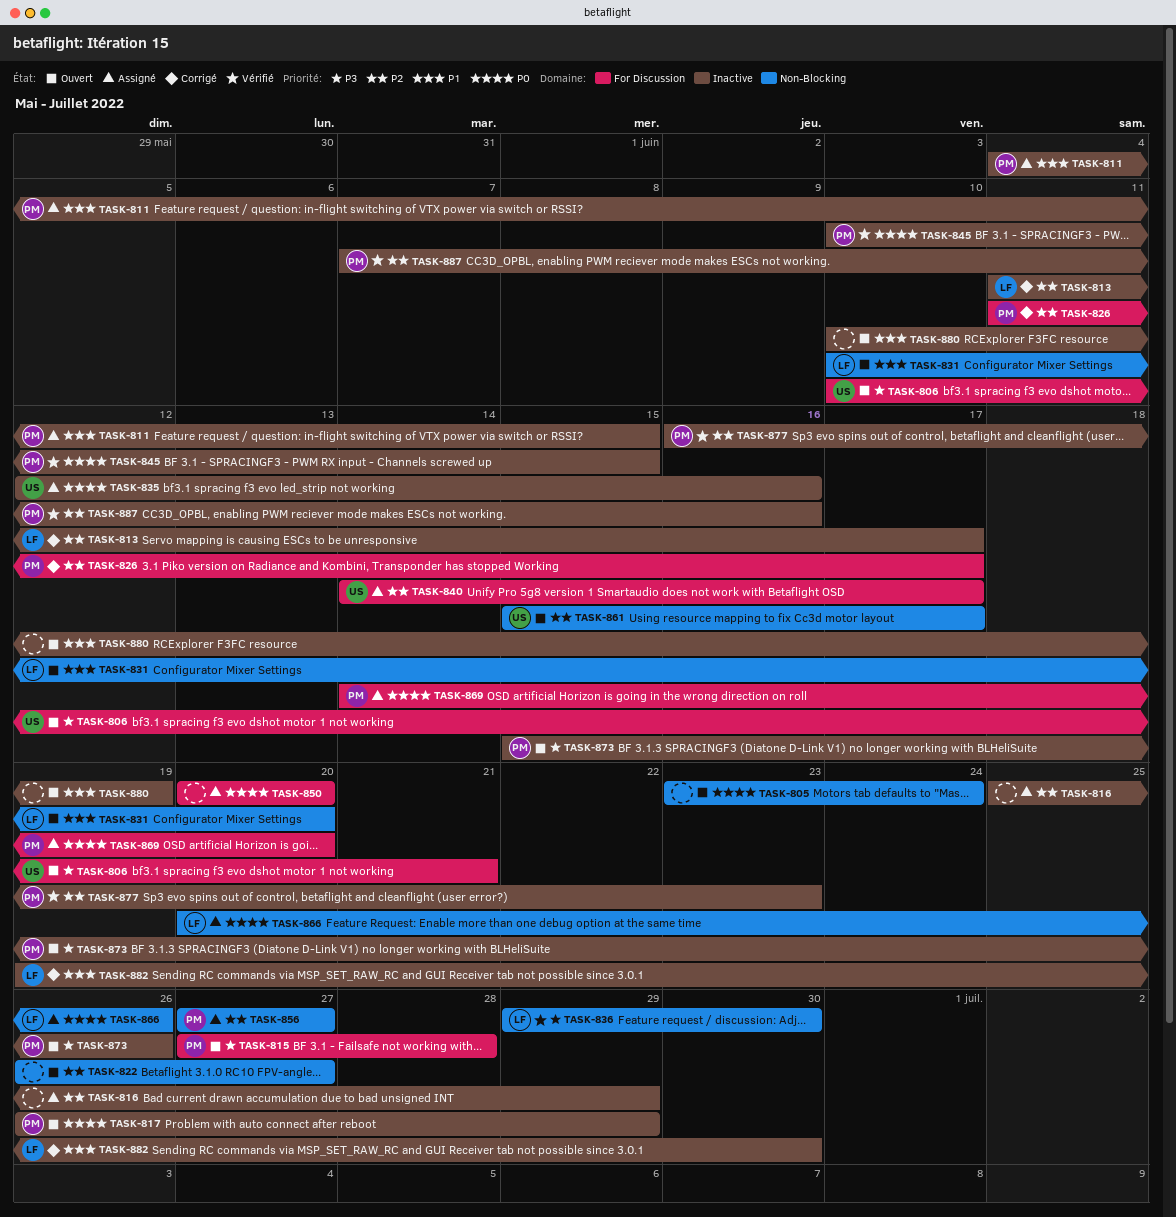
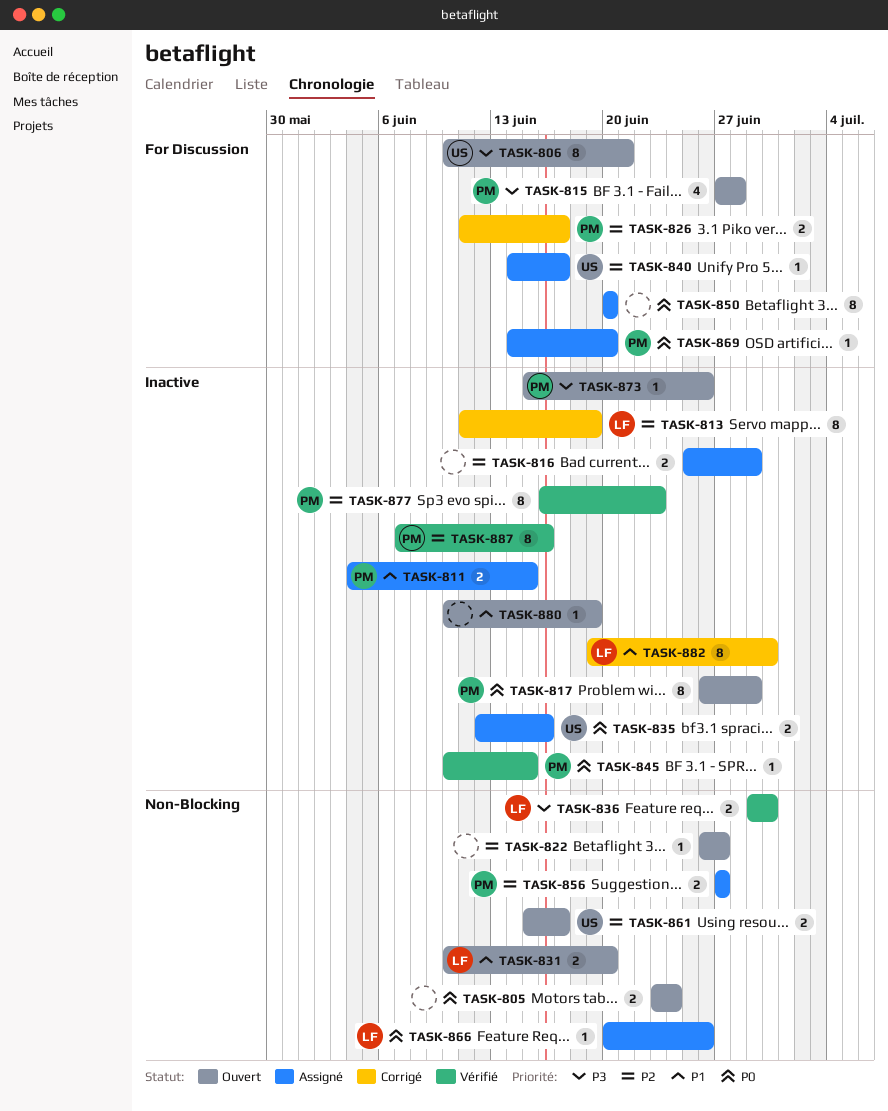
TASK-813, due: Jun 17 -> Jun 19

